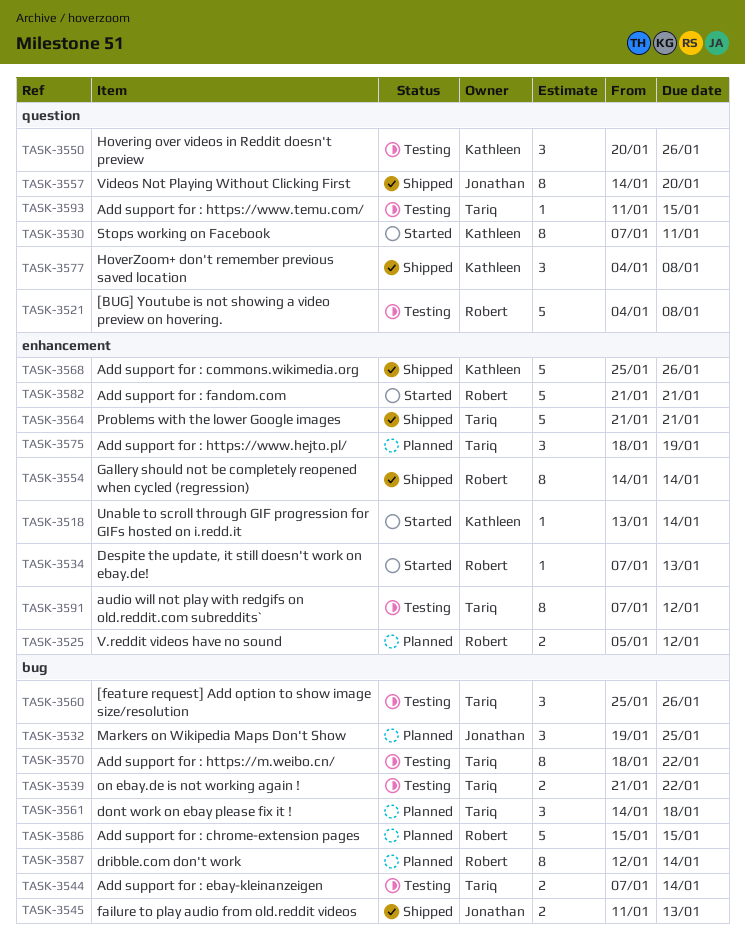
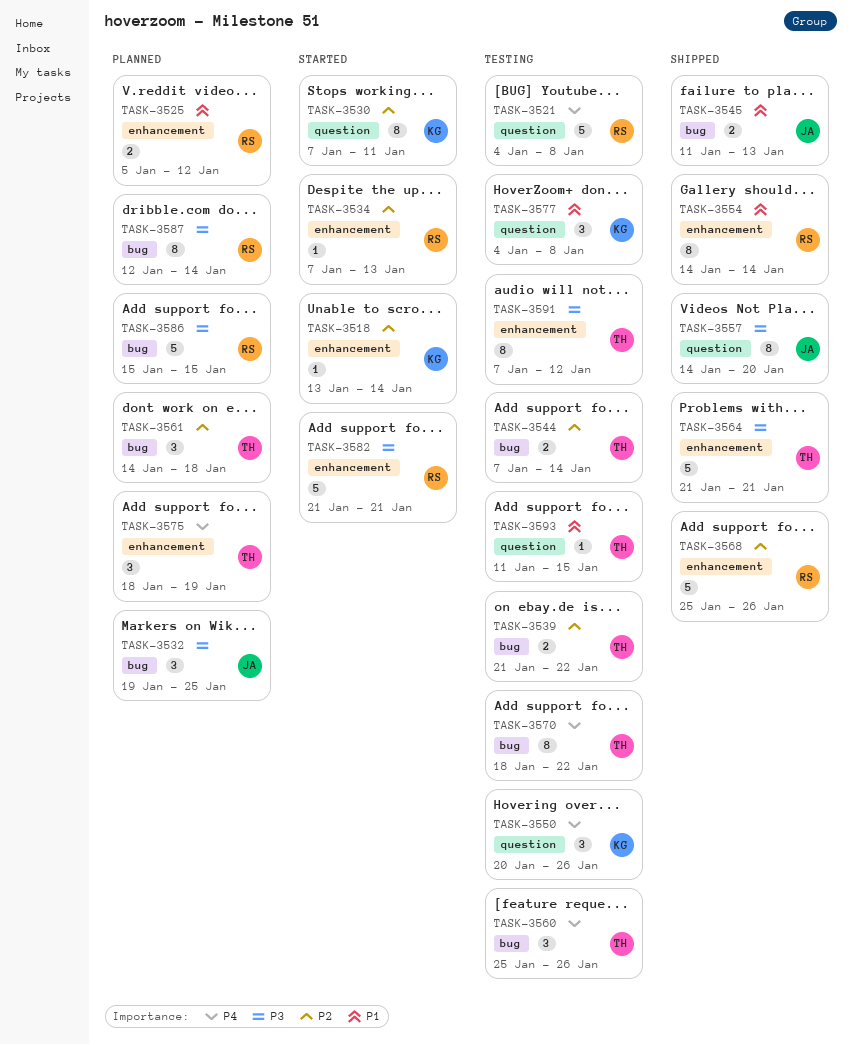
TASK-3568, owner: Kathleen -> Robert
TASK-3577, status: Shipped -> Testing

